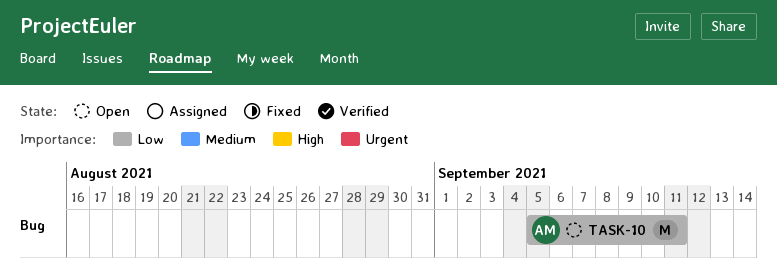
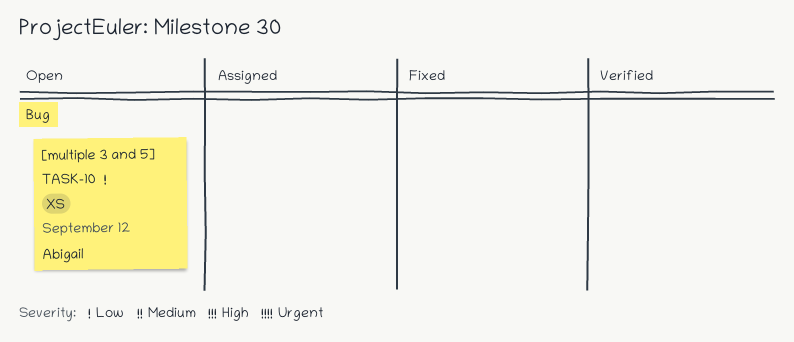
TASK-10, estimate: M -> XS
TASK-10, due: Sep 11 -> Sep 12

